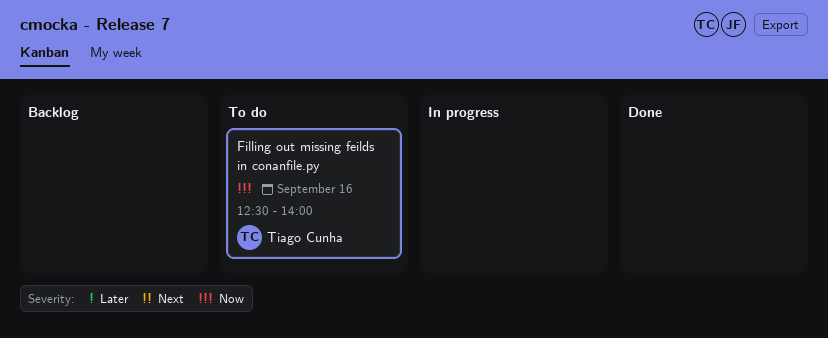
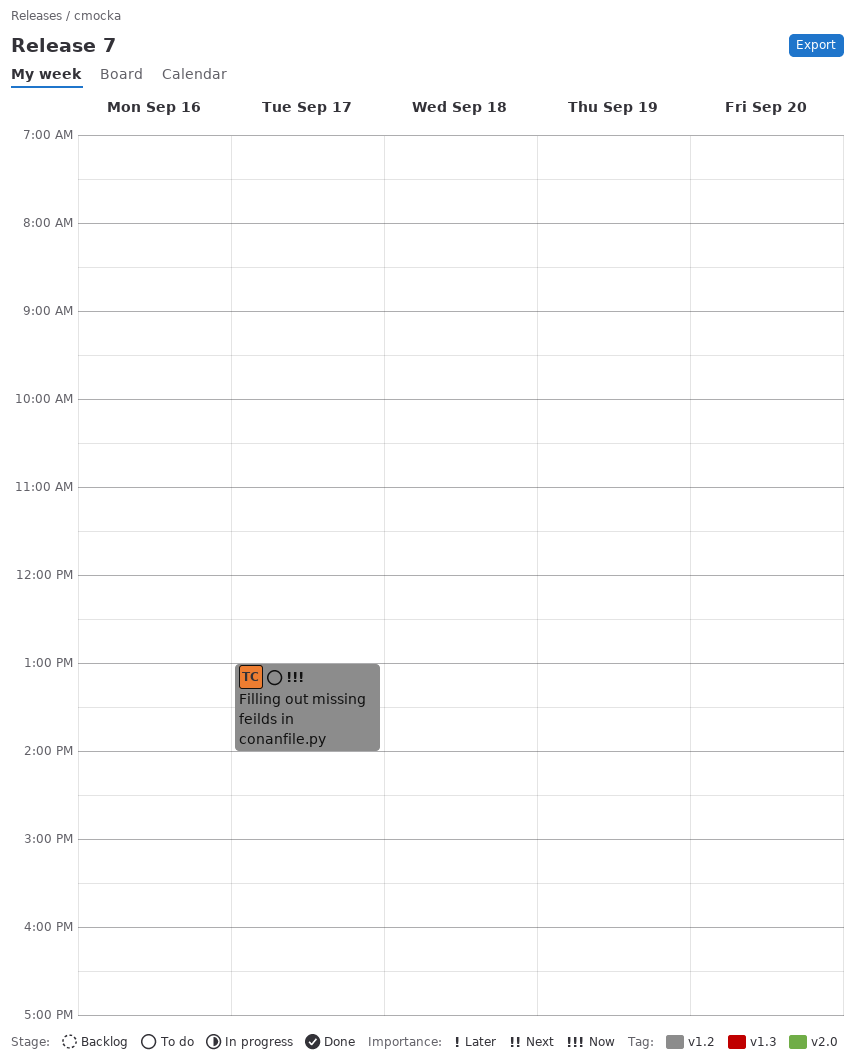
Filling out missing feilds in conanfile.py, day: Sep 16 -> Sep 17
Filling out missing feilds in conanfile.py, begins: 12:30 -> 13:00

